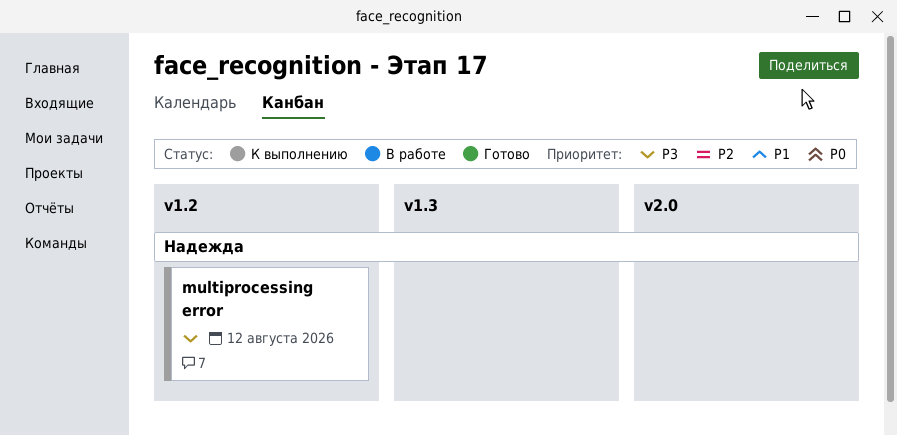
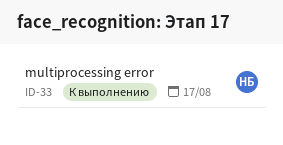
multiprocessing error, due: Aug 12 -> Aug 17

